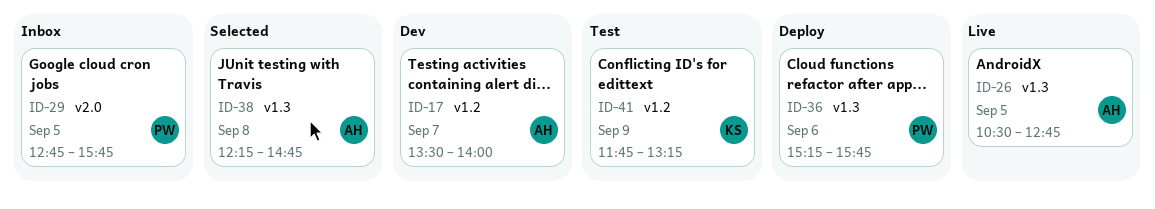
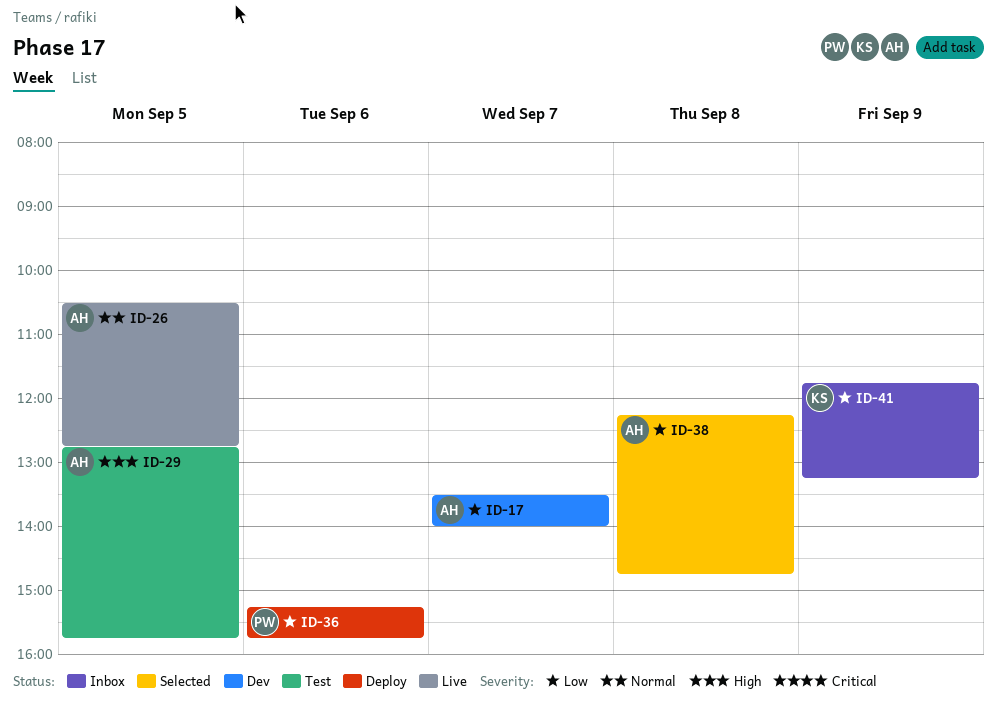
ID-29, status: Inbox -> Test
ID-29, owner: PW -> AH
ID-41, status: Test -> Inbox

